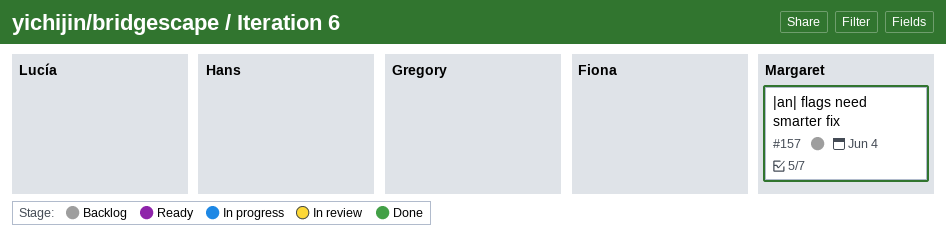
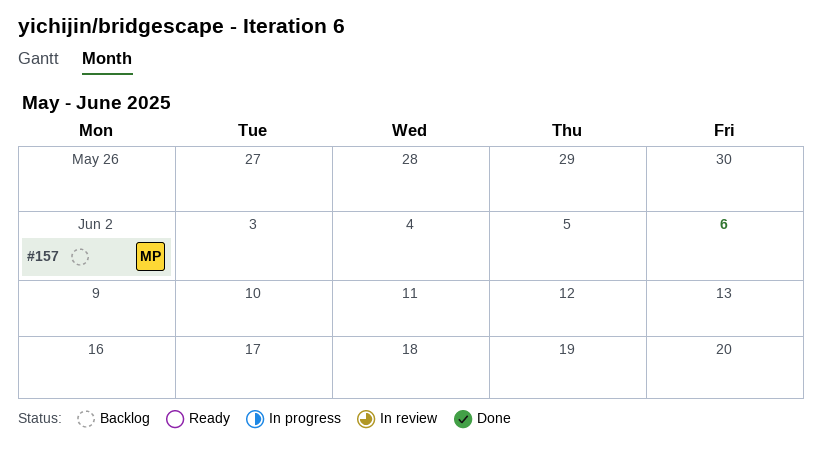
#157, due: Jun 4 -> Jun 2

